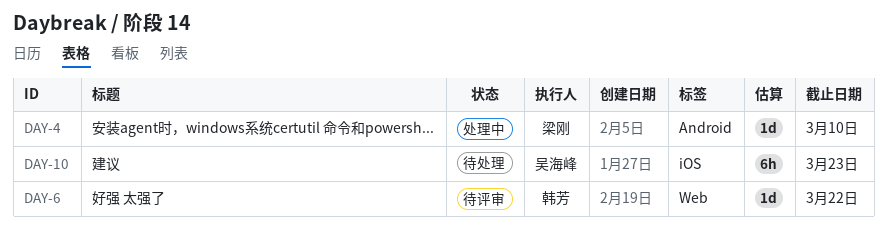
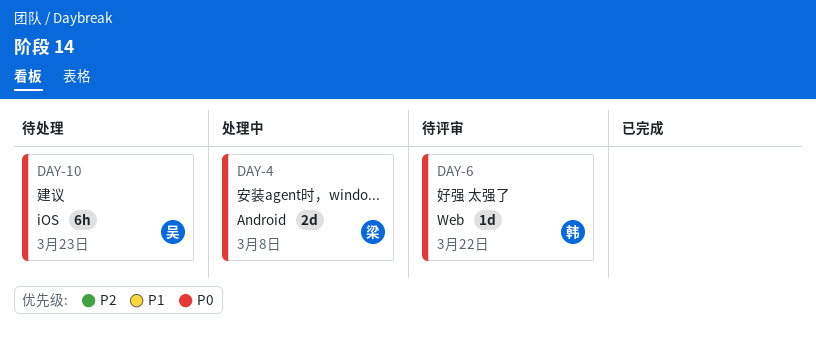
DAY-4, estimate: 1d -> 2d
DAY-4, due: Mar 10 -> Mar 8

